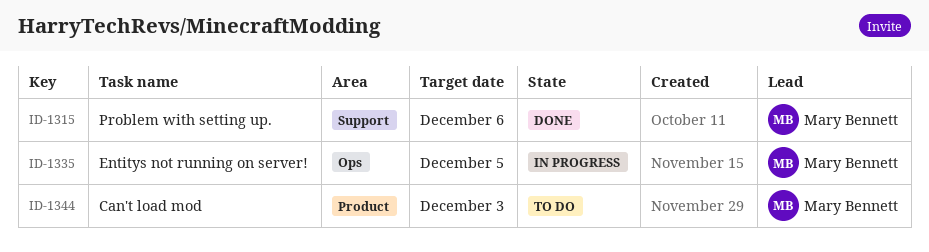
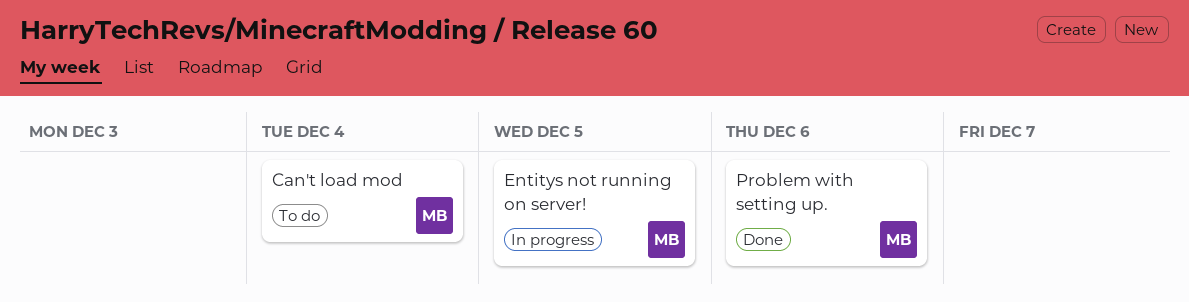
Can't load mod, due: Dec 3 -> Dec 4

